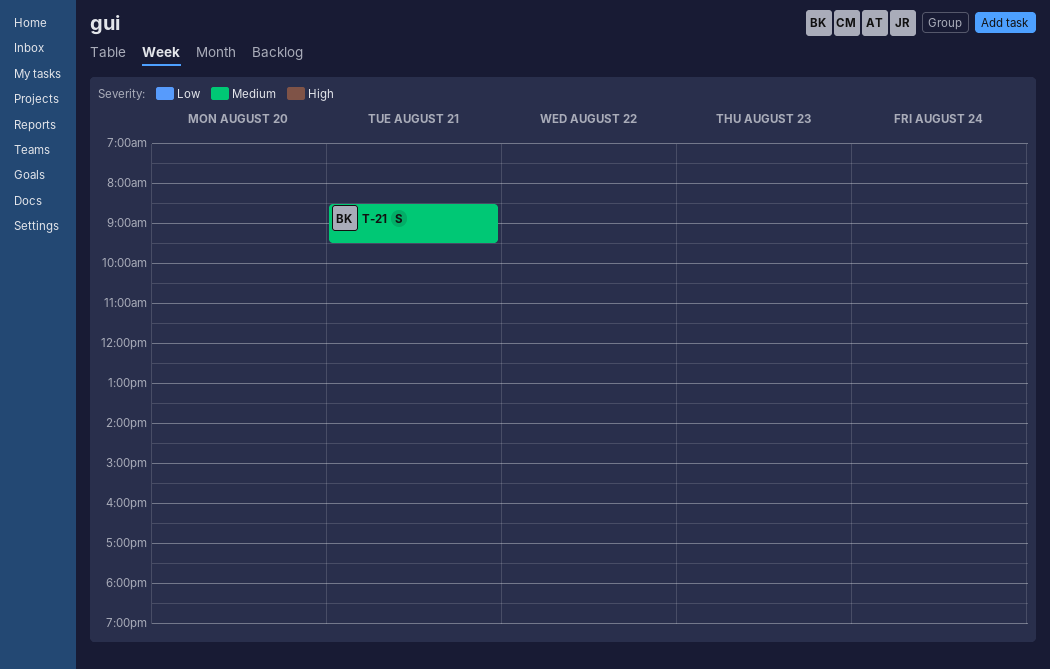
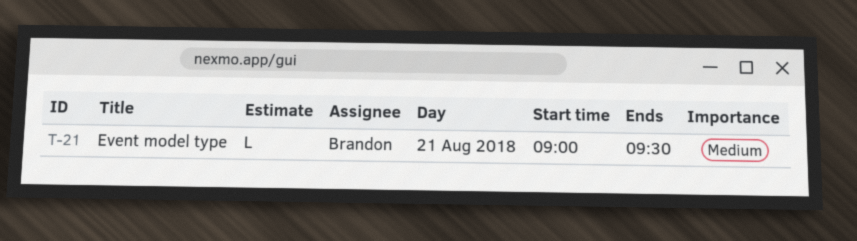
T-21, estimate: S -> L
T-21, begins: 08:30 -> 09:00

